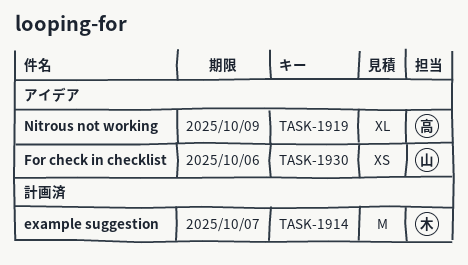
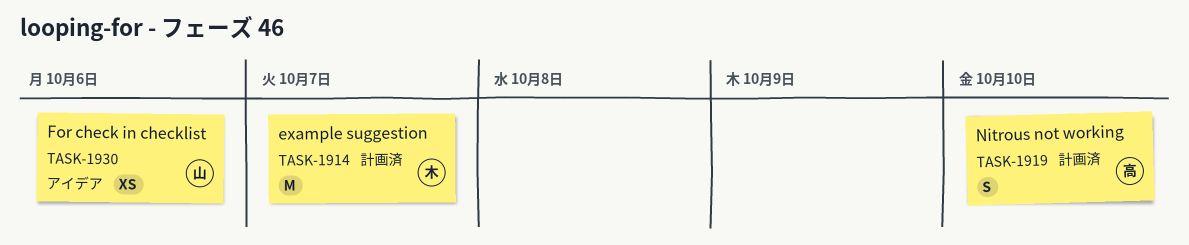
TASK-1919, status: アイデア -> 計画済
TASK-1919, estimate: XL -> S
TASK-1919, due: Oct 9 -> Oct 10

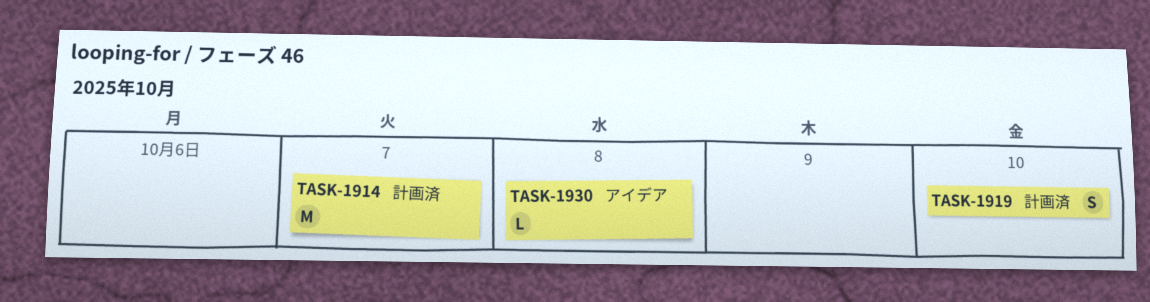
TASK-1930, estimate: XS -> L
TASK-1930, due: Oct 6 -> Oct 8

